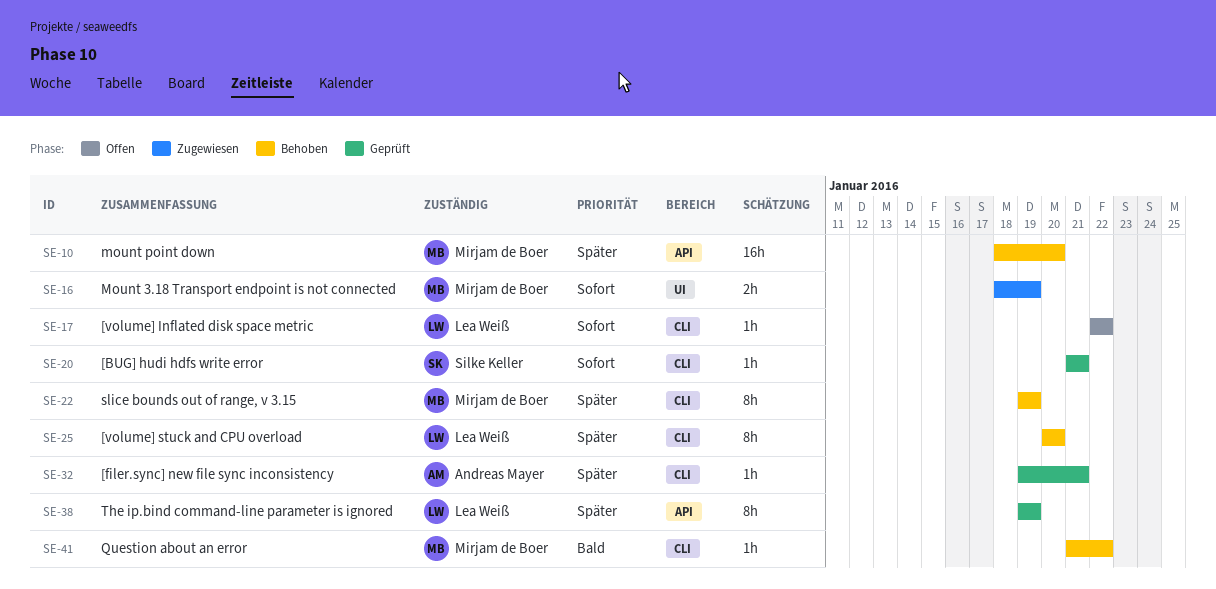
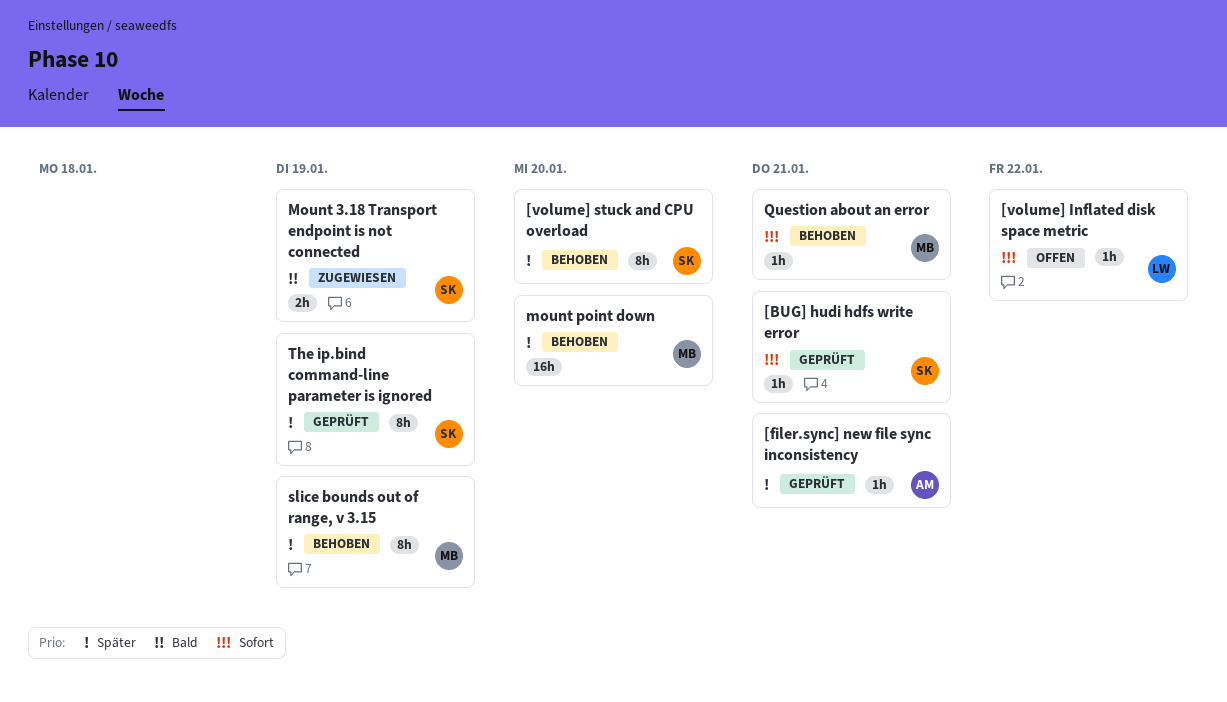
[volume] stuck and CPU overload, owner: Lea Weiß -> Silke Keller
Mount 3.18 Transport endpoint is not connected, owner: Mirjam de Boer -> Silke Keller
Mount 3.18 Transport endpoint is not connected, priority: Sofort -> Bald
Question about an error, priority: Bald -> Sofort
Question about an error, due: Jan 22 -> Jan 21
The ip.bind command-line parameter is ignored, owner: Lea Weiß -> Silke Keller

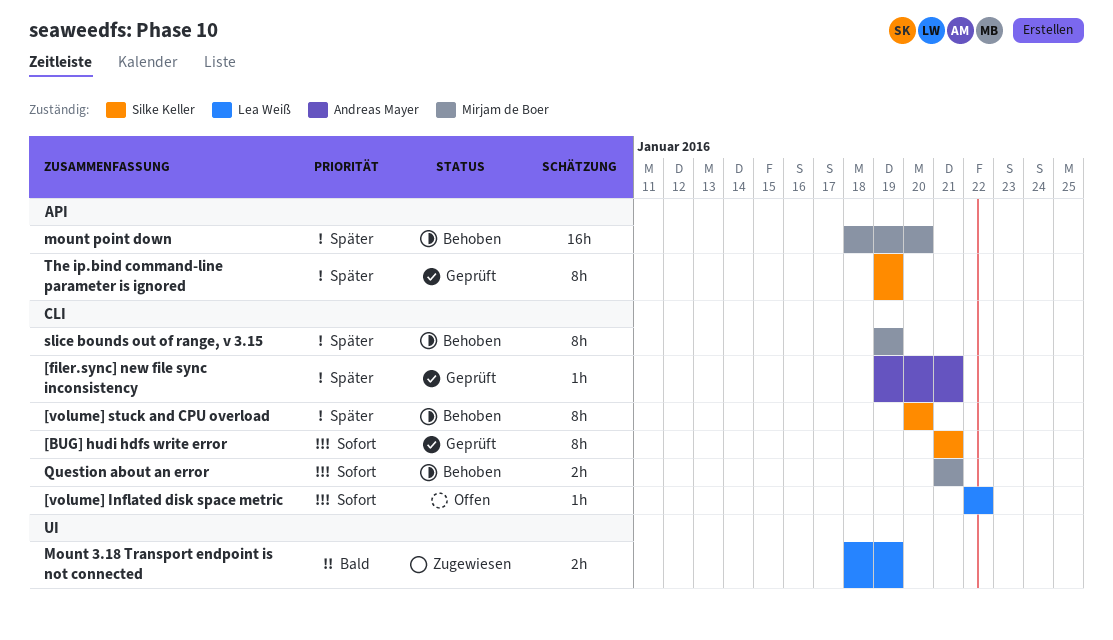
[BUG] hudi hdfs write error, estimate: 1h -> 8h
Mount 3.18 Transport endpoint is not connected, owner: Silke Keller -> Lea Weiß
Question about an error, estimate: 1h -> 2h

